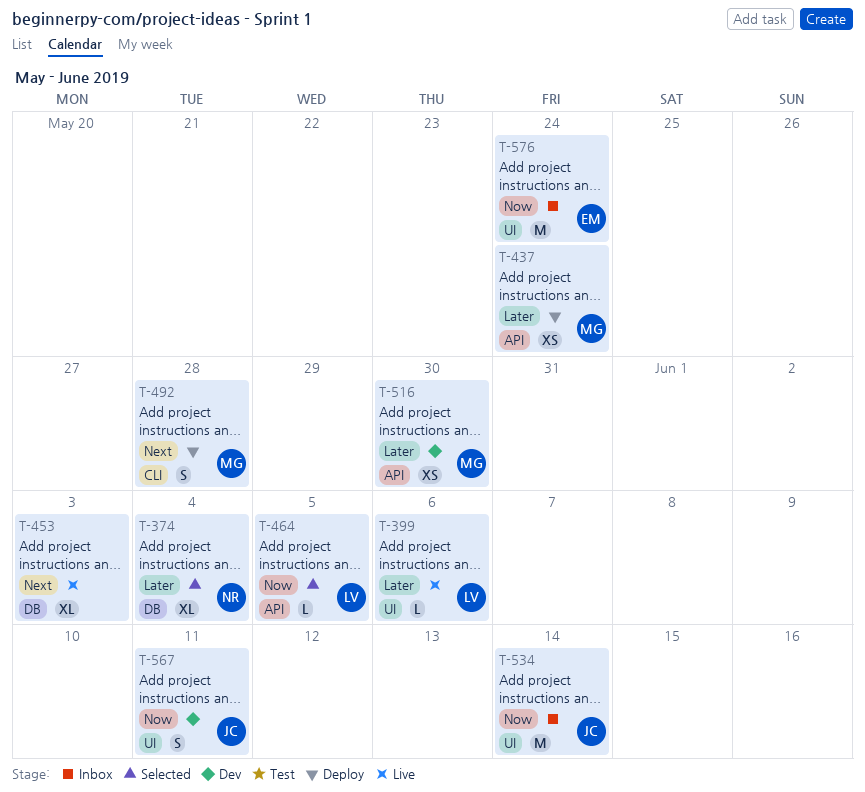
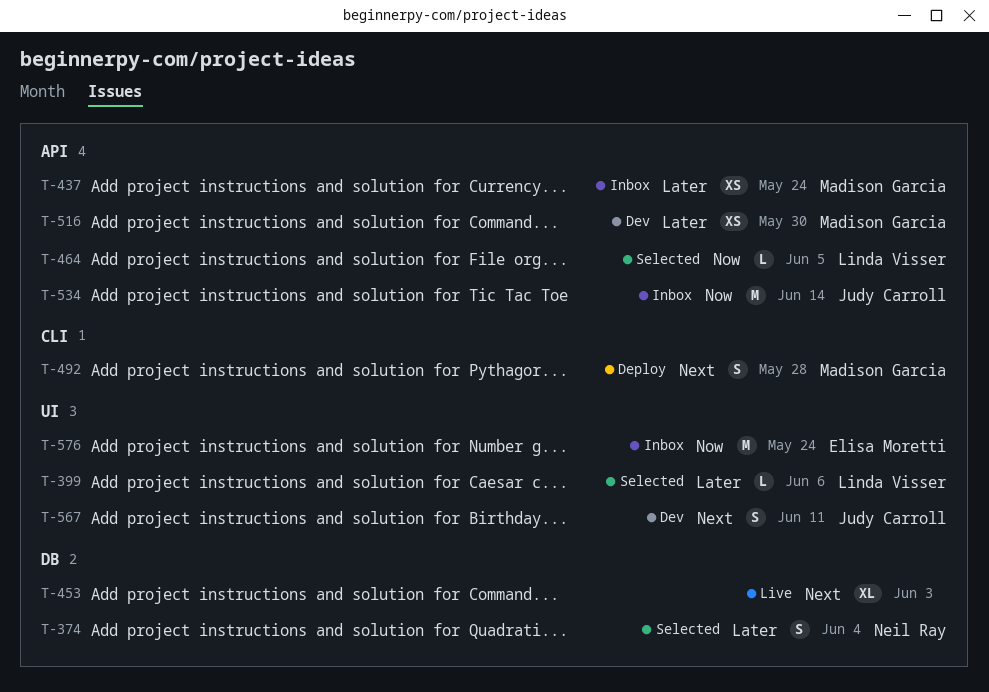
T-374, estimate: XL -> S
T-399, status: Live -> Selected
T-437, status: Deploy -> Inbox
T-534, label: UI -> API
T-567, priority: Now -> Next

